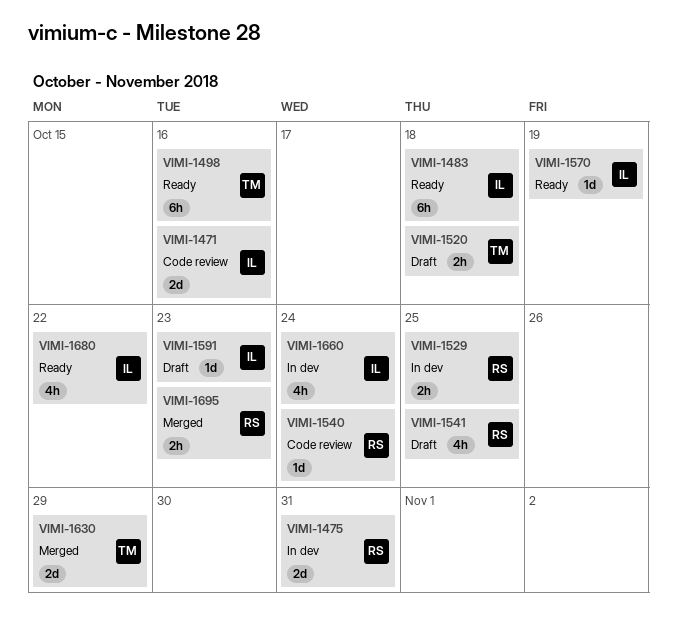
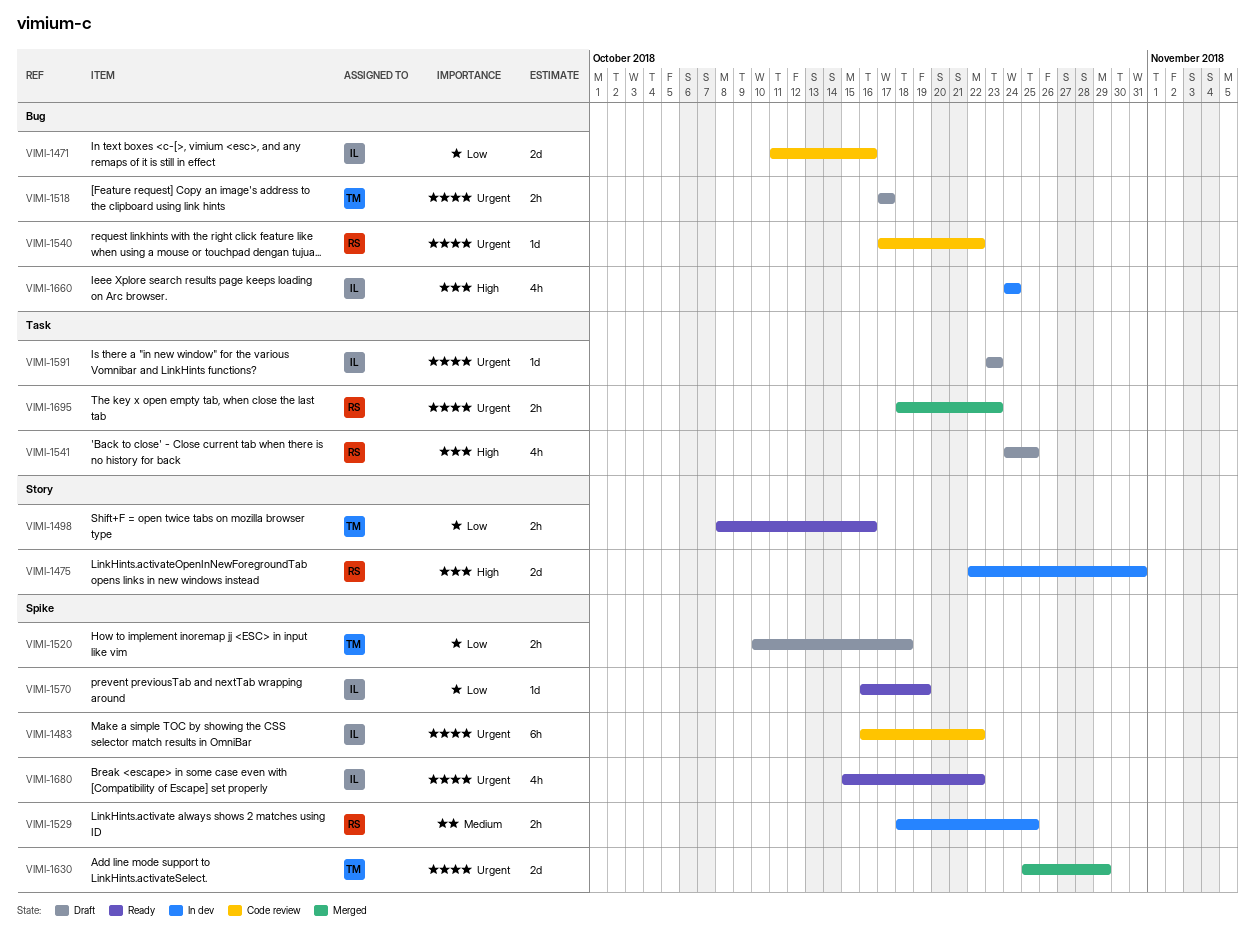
VIMI-1483, status: Ready -> Code review
VIMI-1483, due: Oct 18 -> Oct 22
VIMI-1498, estimate: 6h -> 2h
VIMI-1518: none -> present
VIMI-1540, due: Oct 24 -> Oct 22

